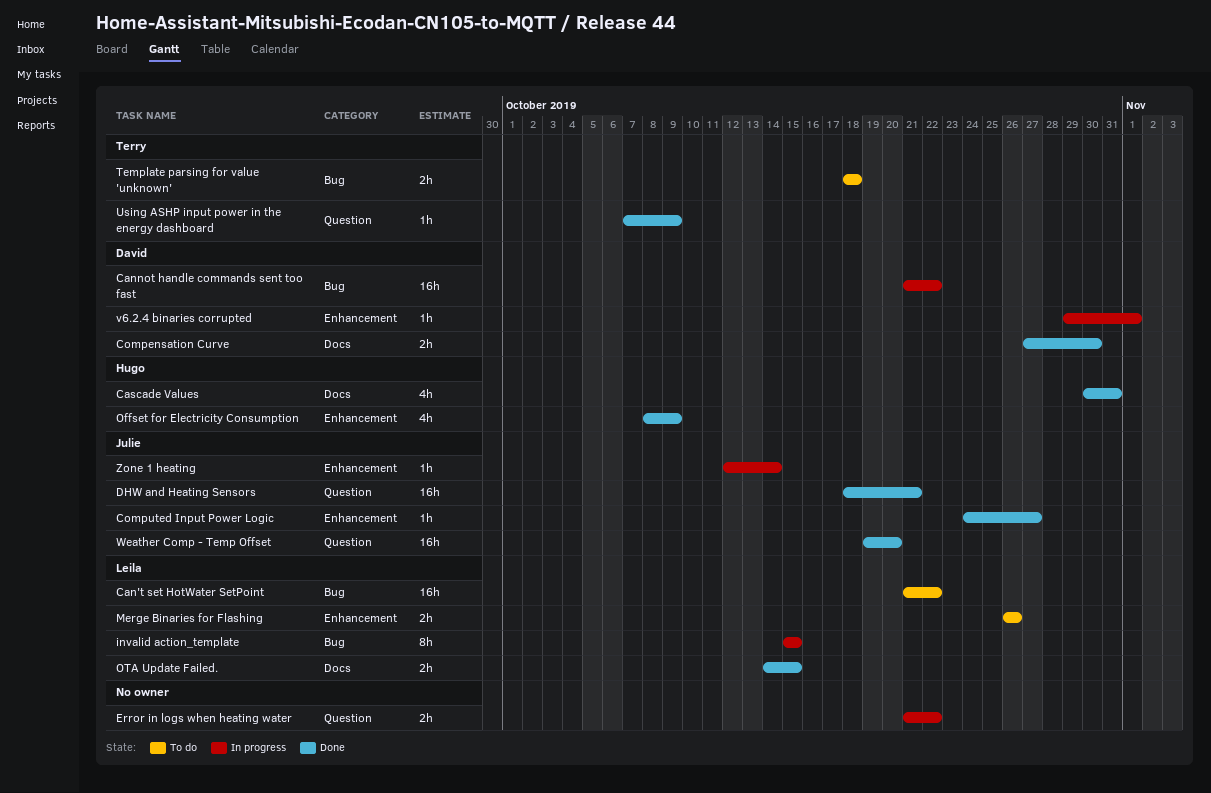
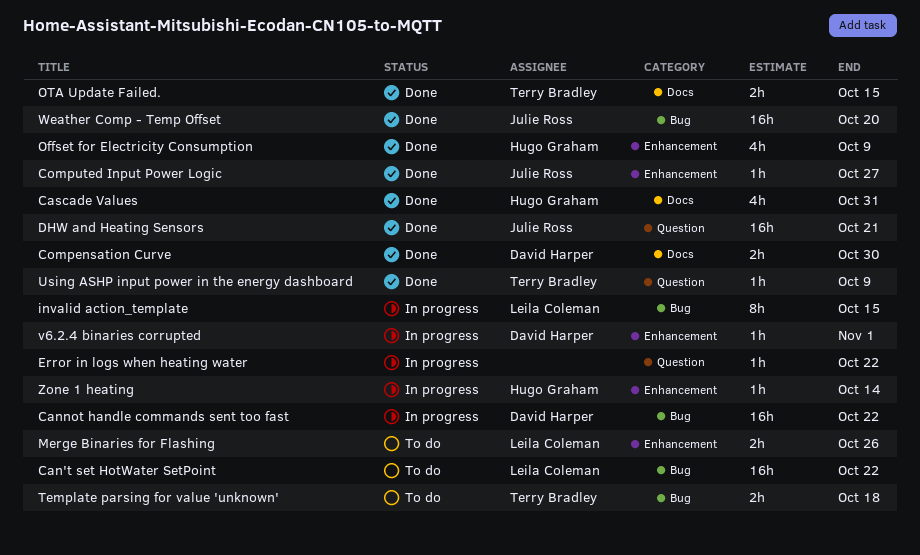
Error in logs when heating water, estimate: 2h -> 1h
OTA Update Failed., owner: Leila Coleman -> Terry Bradley
Weather Comp - Temp Offset, label: Question -> Bug
Zone 1 heating, owner: Julie Ross -> Hugo Graham

